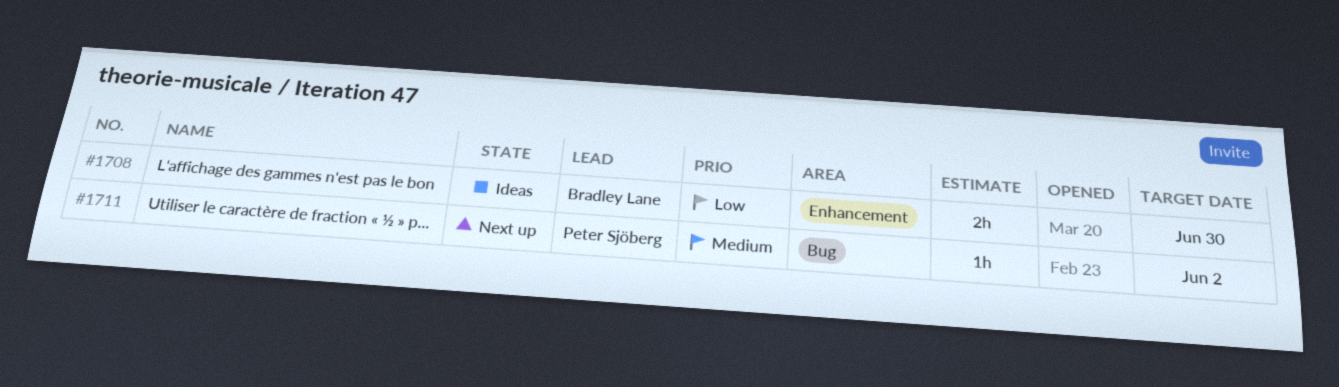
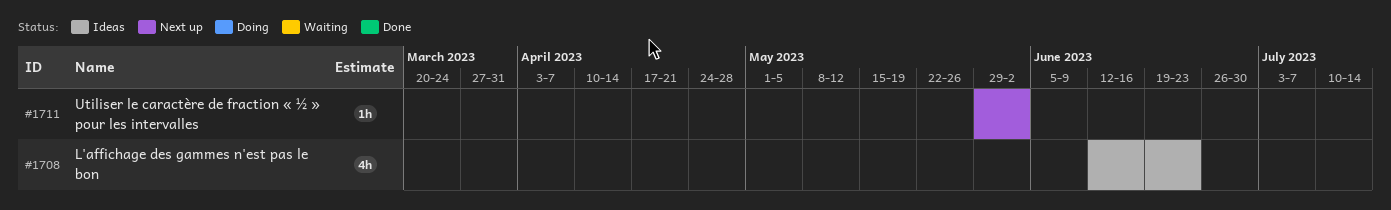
#1708, estimate: 2h -> 4h
#1708, due: Jun 30 -> Jun 23

